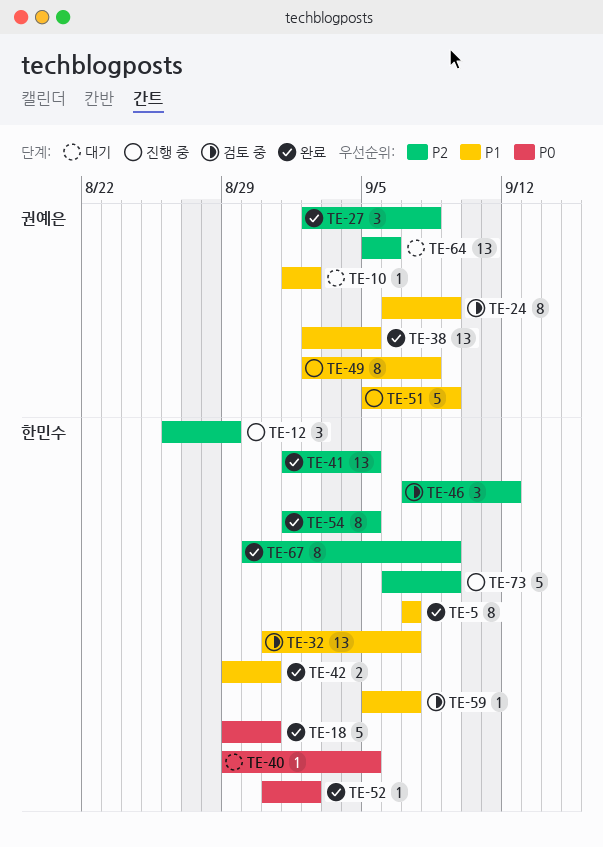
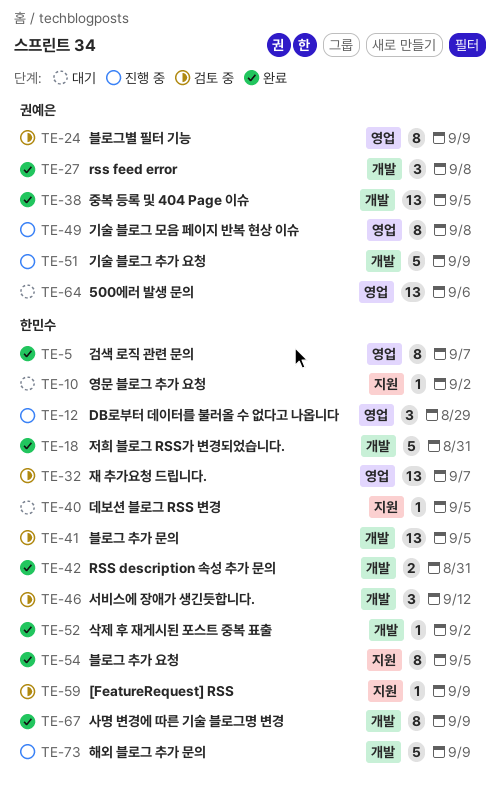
TE-10, owner: 권예은 -> 한민수
TE-41, status: 완료 -> 검토 중
TE-59, due: Sep 7 -> Sep 9

